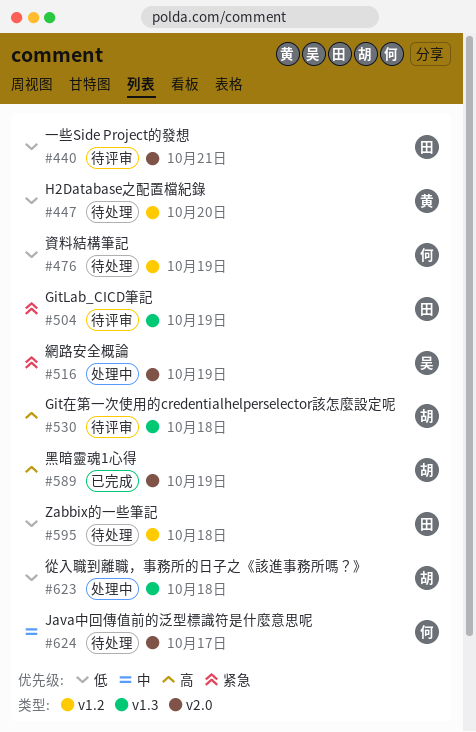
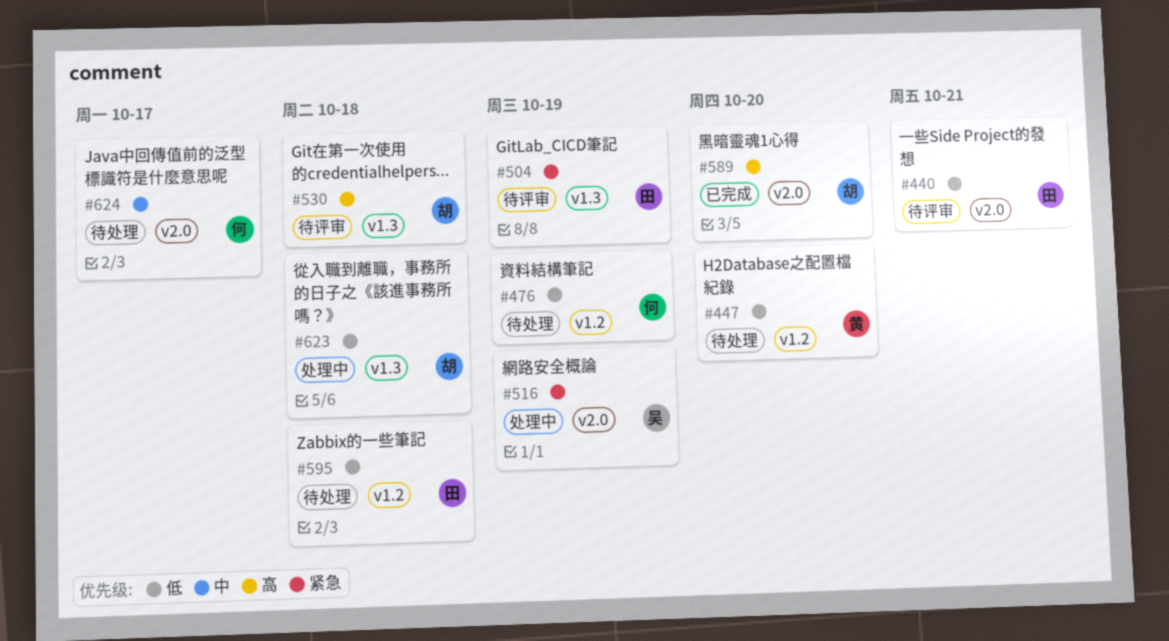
#589, due: Oct 19 -> Oct 20

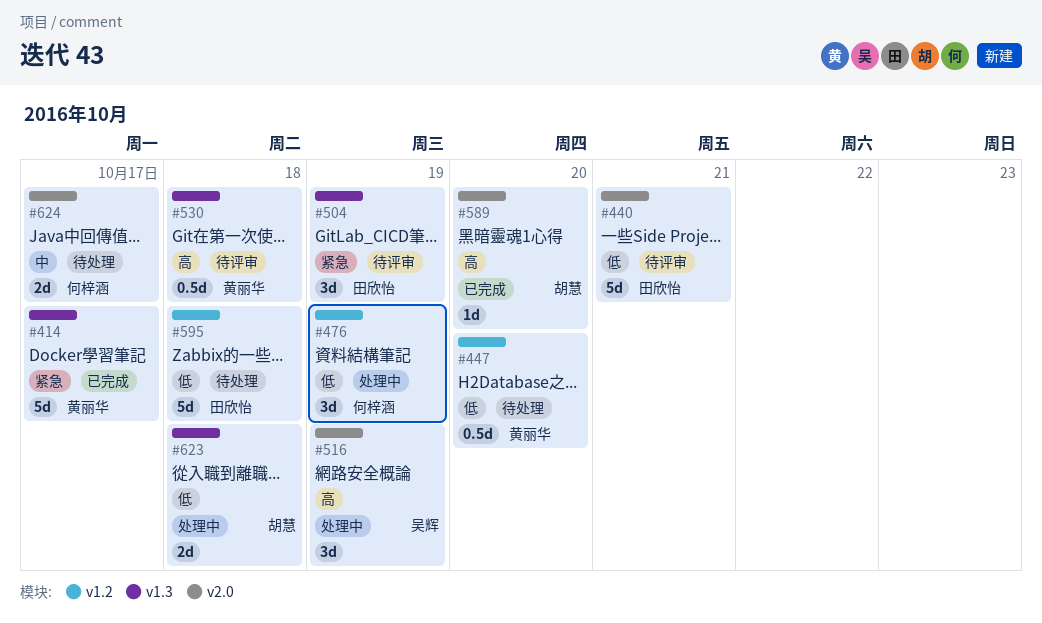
#414: none -> present
#476, status: 待处理 -> 处理中
#516, priority: 紧急 -> 高
#530, owner: 胡慧 -> 黄丽华

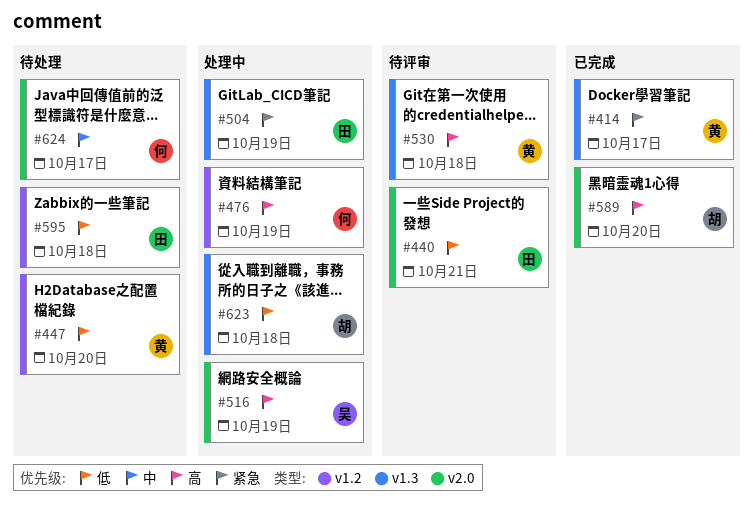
#476, priority: 低 -> 高
#504, status: 待评审 -> 处理中

